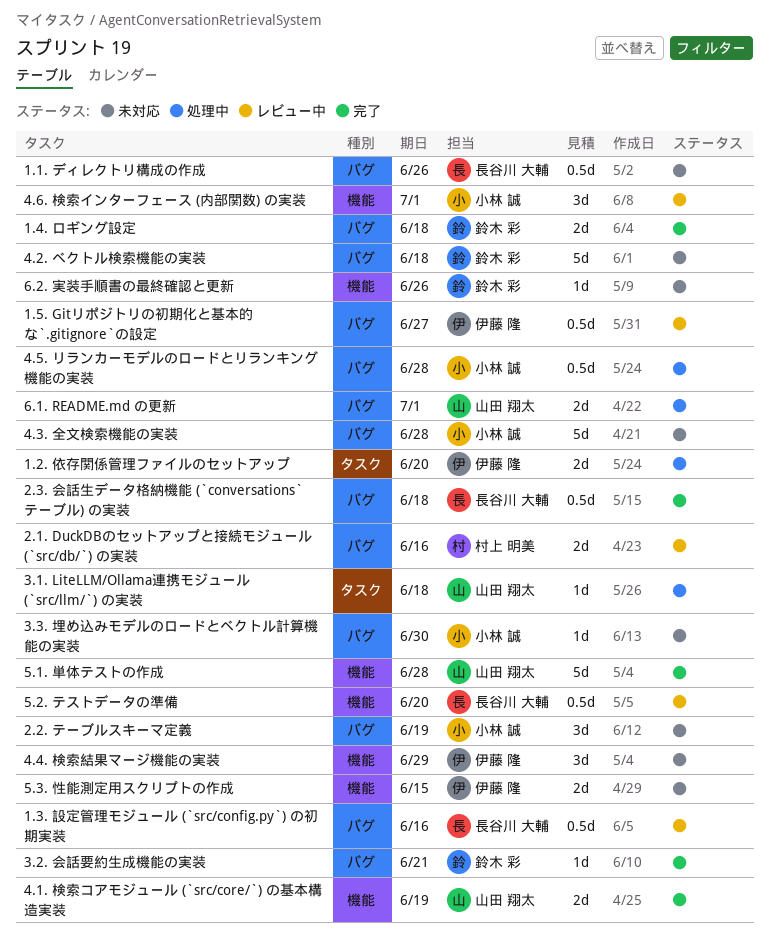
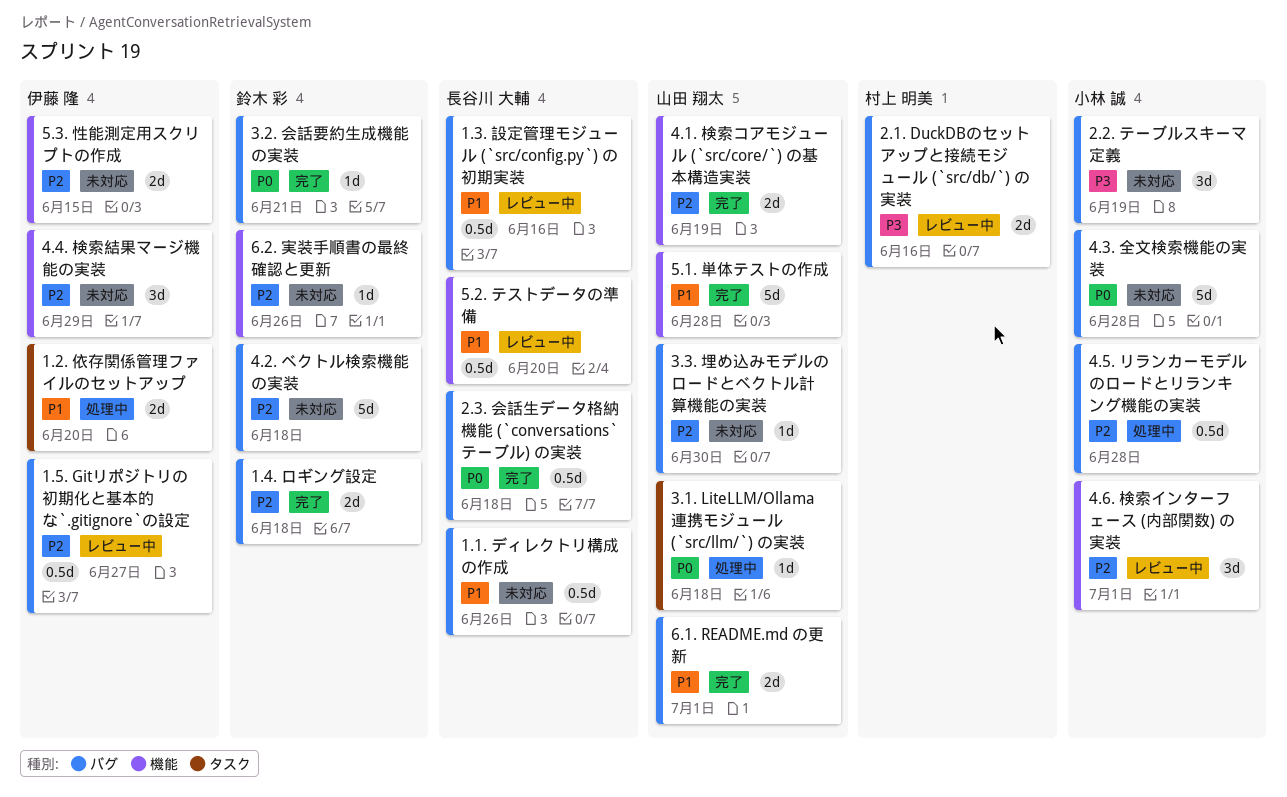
3.3. 埋め込みモデルのロードとベクトル計算機能の実装, owner: 小林 誠 -> 山田 翔太
6.1. README.md の更新, status: 処理中 -> 完了

